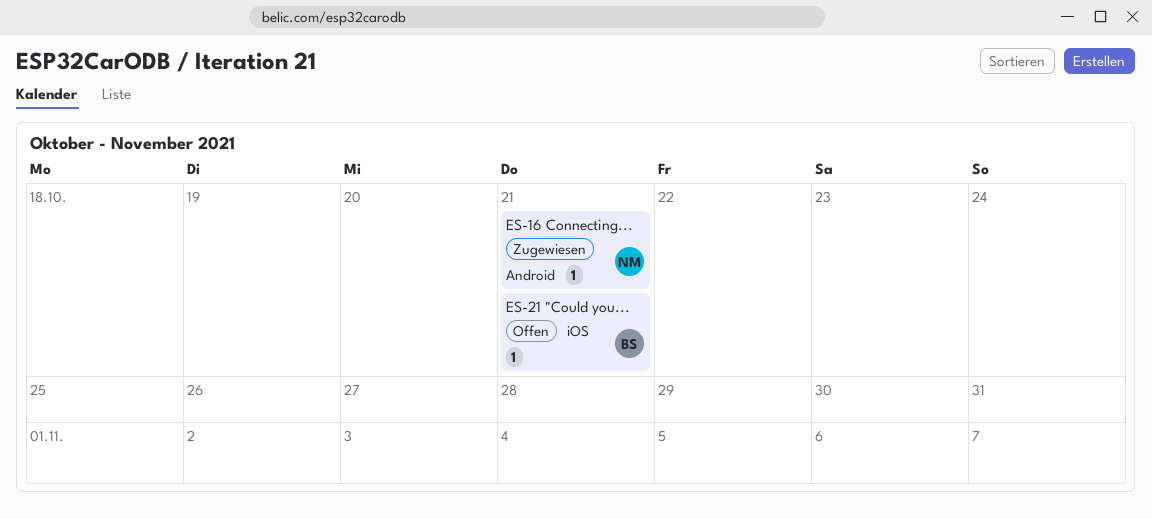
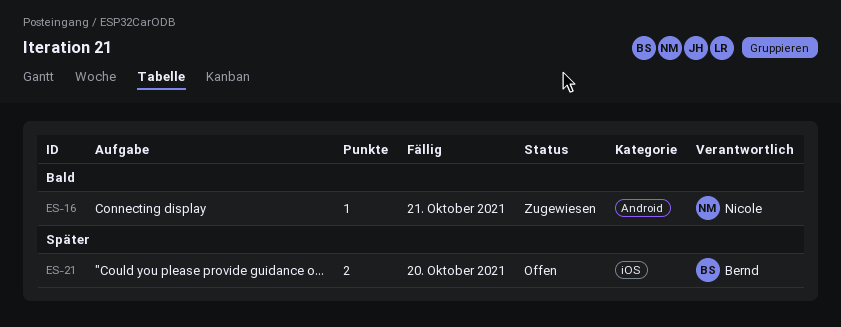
ES-21, estimate: 1 -> 2
ES-21, due: Oct 21 -> Oct 20

